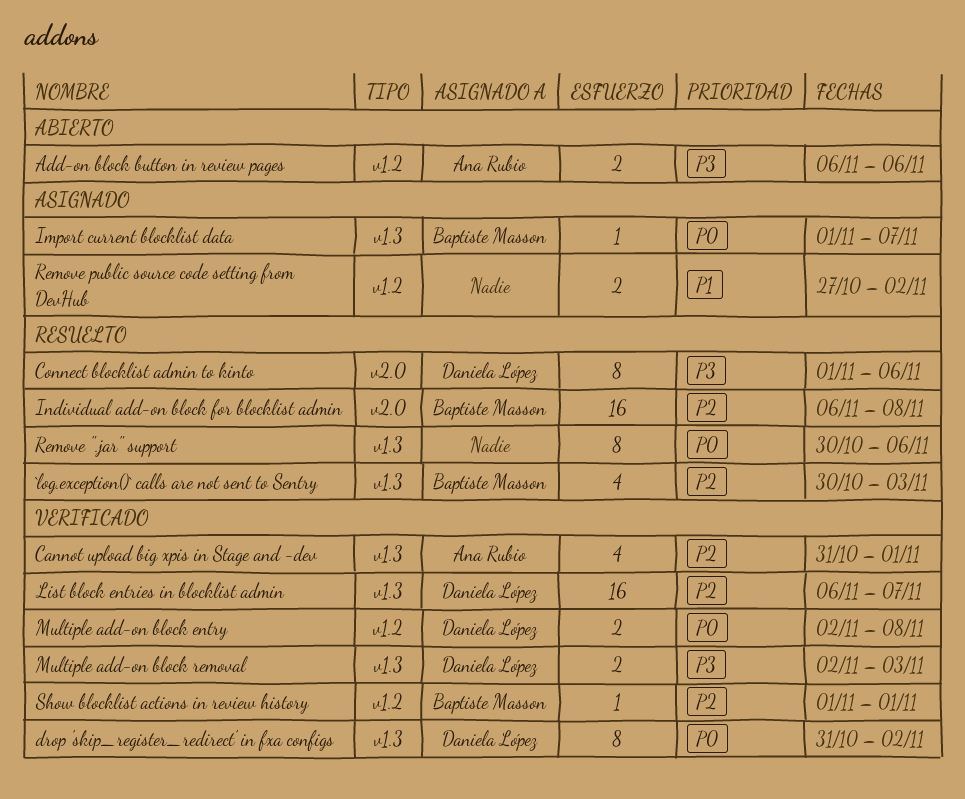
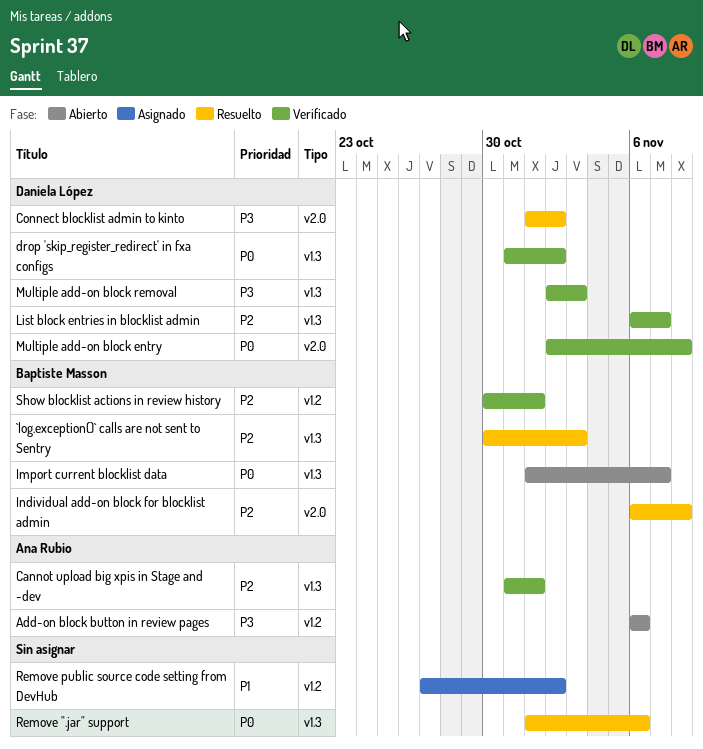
Connect blocklist admin to kinto, due: Nov 6 -> Nov 2
Import current blocklist data, status: Asignado -> Abierto
Multiple add-on block entry, label: v1.2 -> v2.0
Remove ".jar" support, start: Oct 30 -> Nov 1
Show blocklist actions in review history, start: Nov 1 -> Oct 30

